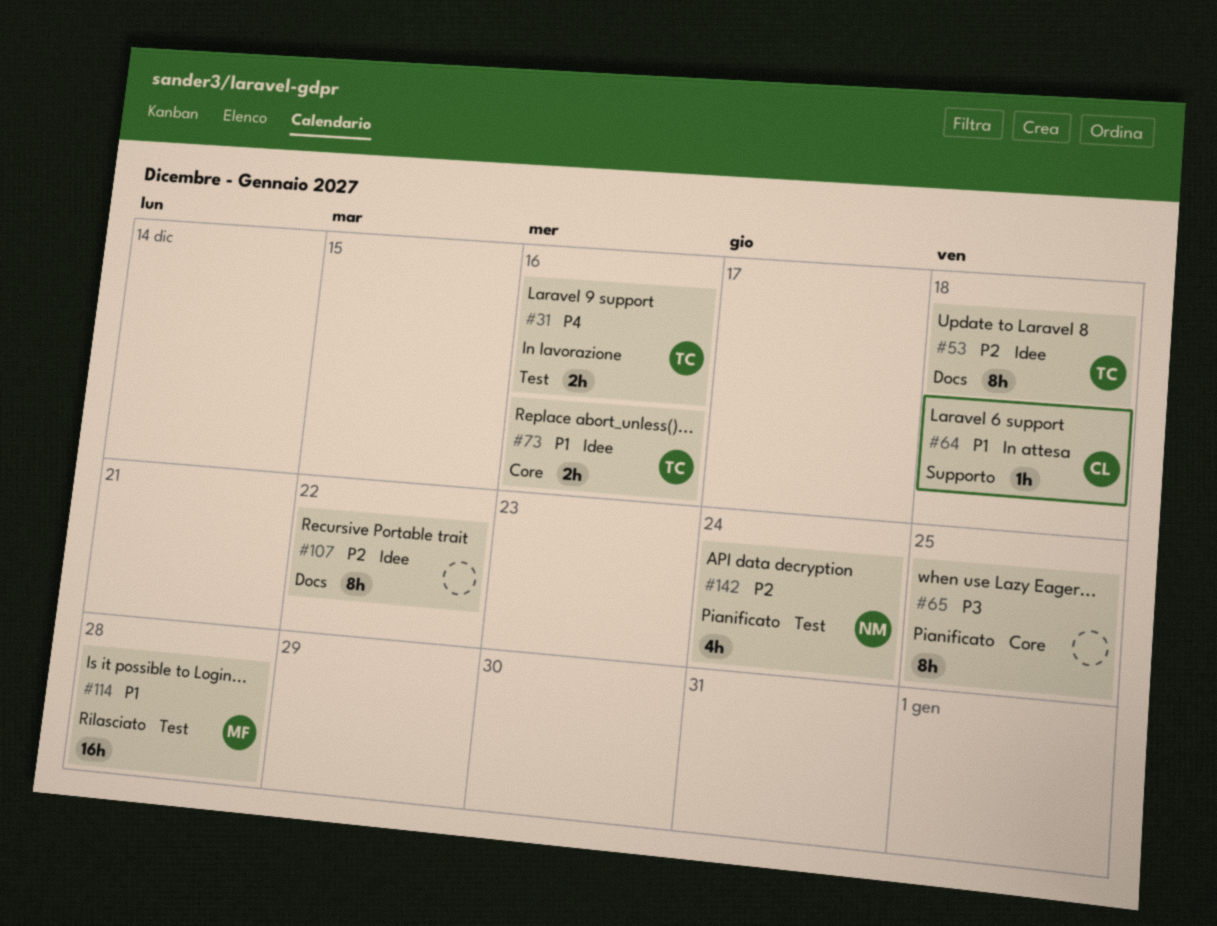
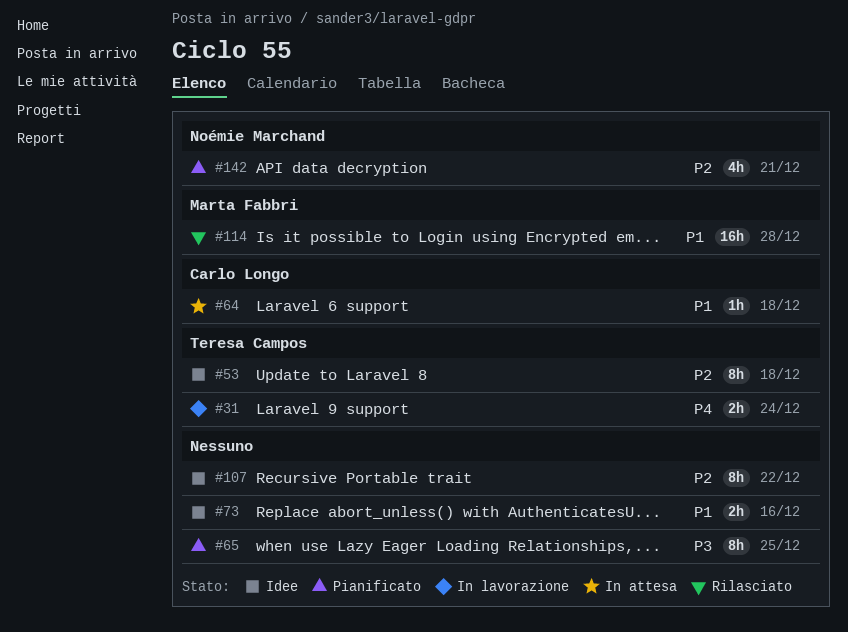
#31, due: Dec 16 -> Dec 24
#73, owner: Teresa Campos -> none
#142, due: Dec 24 -> Dec 21

